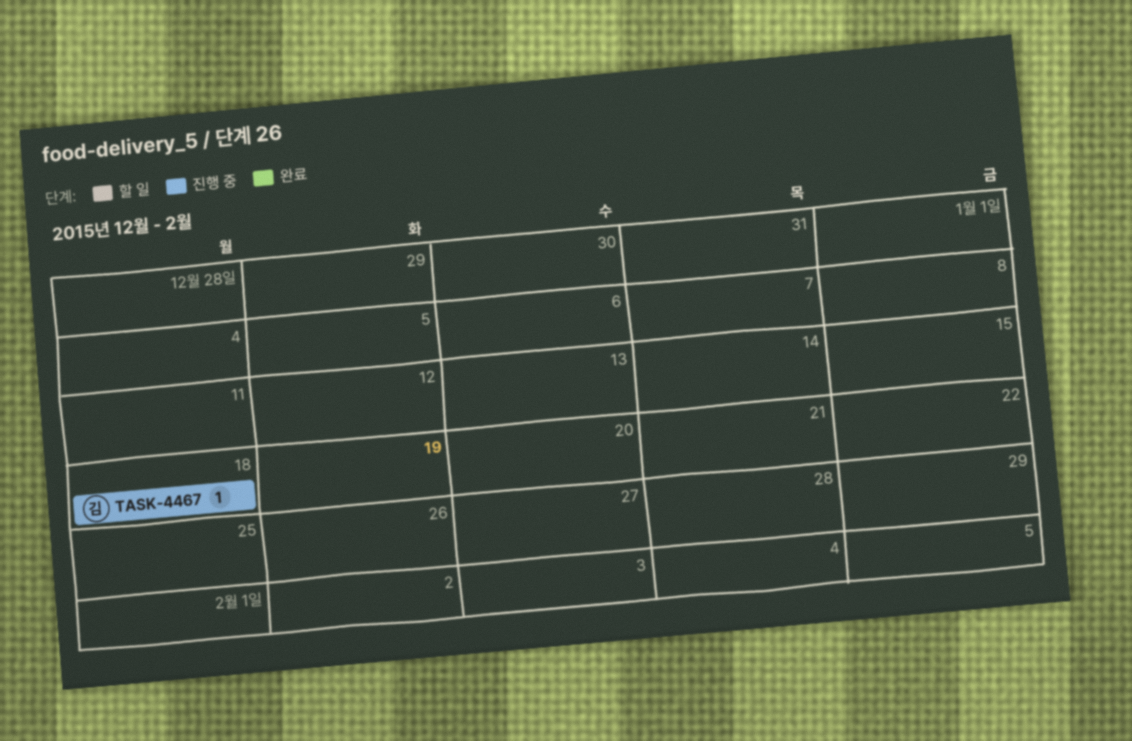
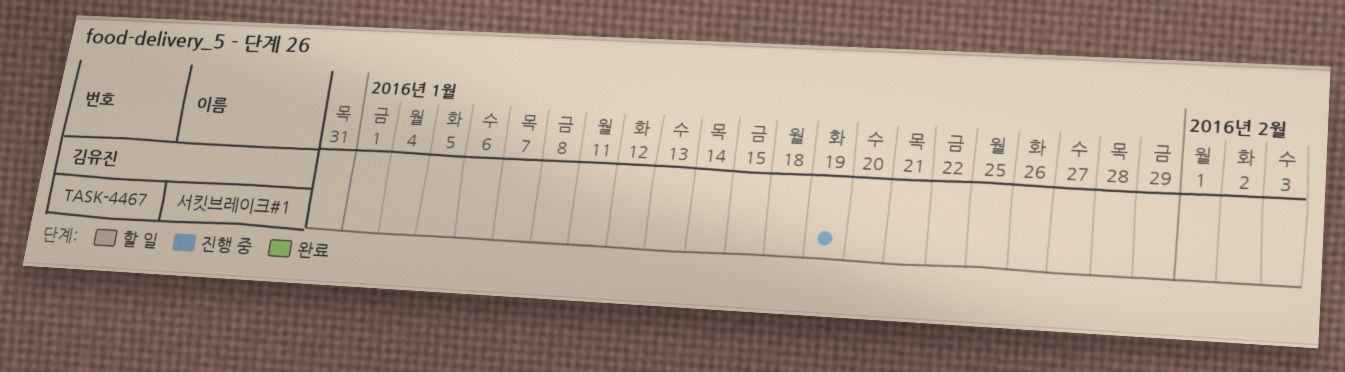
TASK-4467, start: Jan 18 -> Jan 19
TASK-4467, due: Jan 18 -> Jan 19

